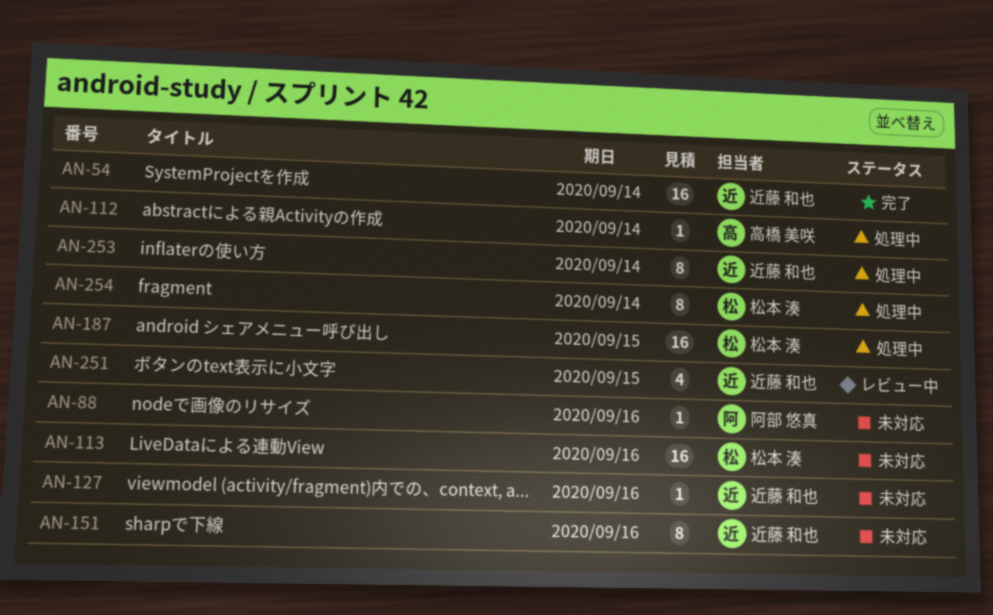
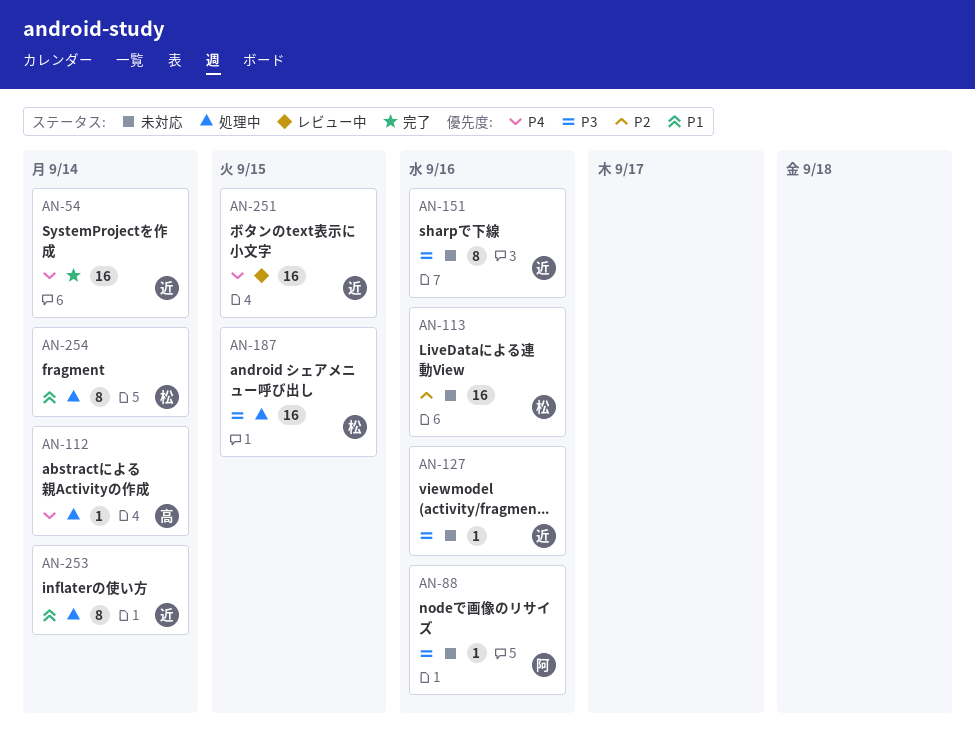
AN-251, estimate: 4 -> 16

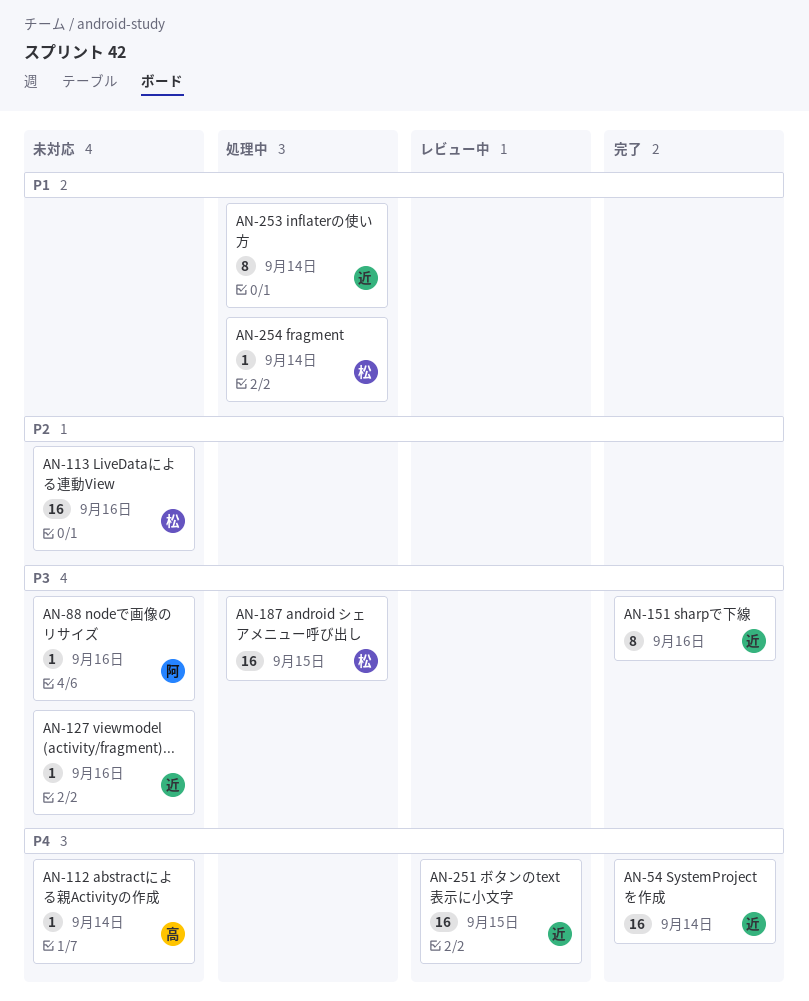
AN-112, status: 処理中 -> 未対応
AN-151, status: 未対応 -> 完了
AN-254, estimate: 8 -> 1

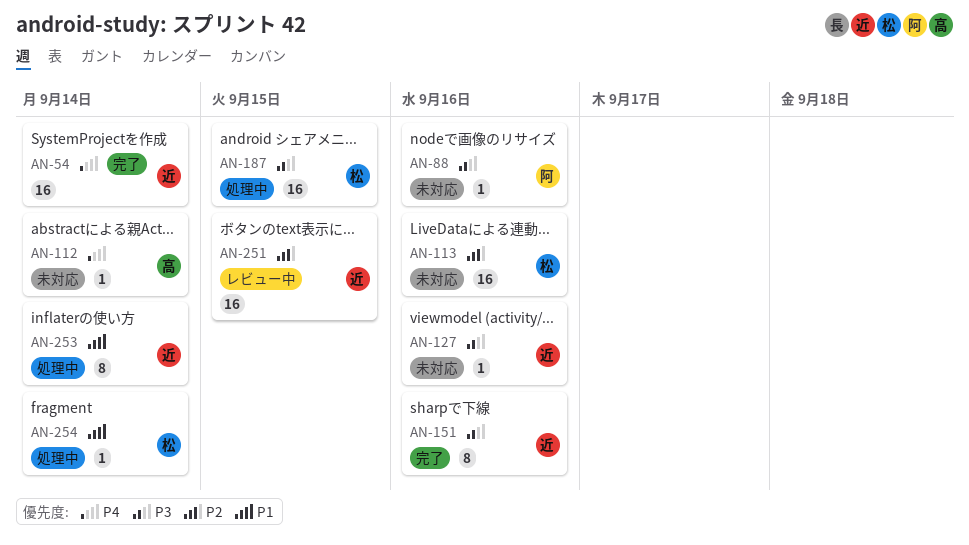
AN-251, priority: P4 -> P2

